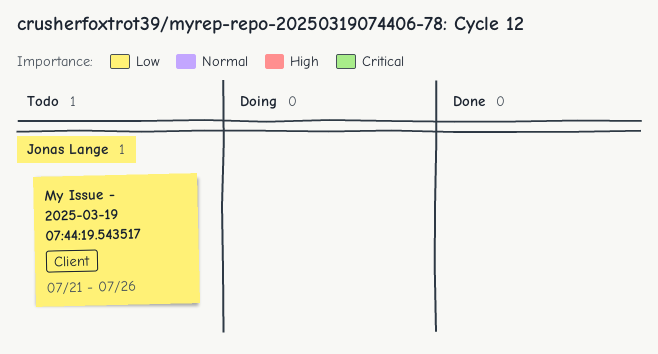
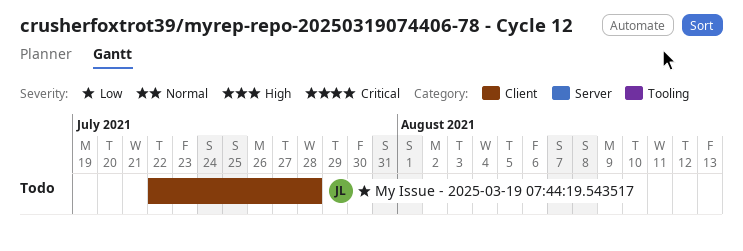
My Issue - 2025-03-19 07:44:19.543517, start: Jul 21 -> Jul 22
My Issue - 2025-03-19 07:44:19.543517, due: Jul 26 -> Jul 28

